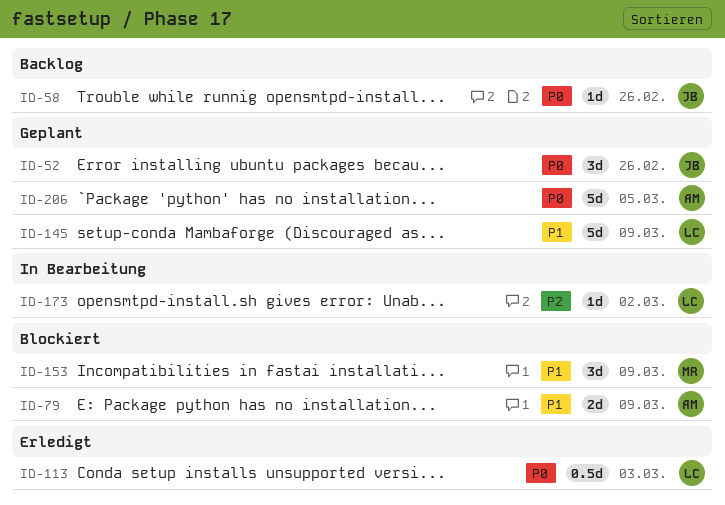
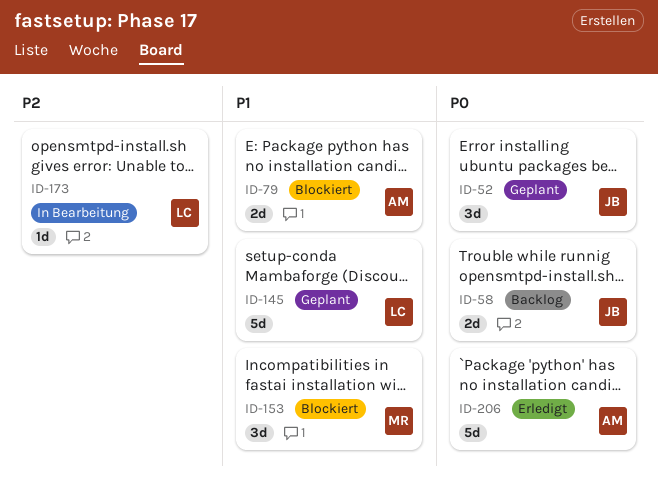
ID-58, estimate: 1d -> 2d
ID-113: present -> none
ID-206, status: Geplant -> Erledigt

